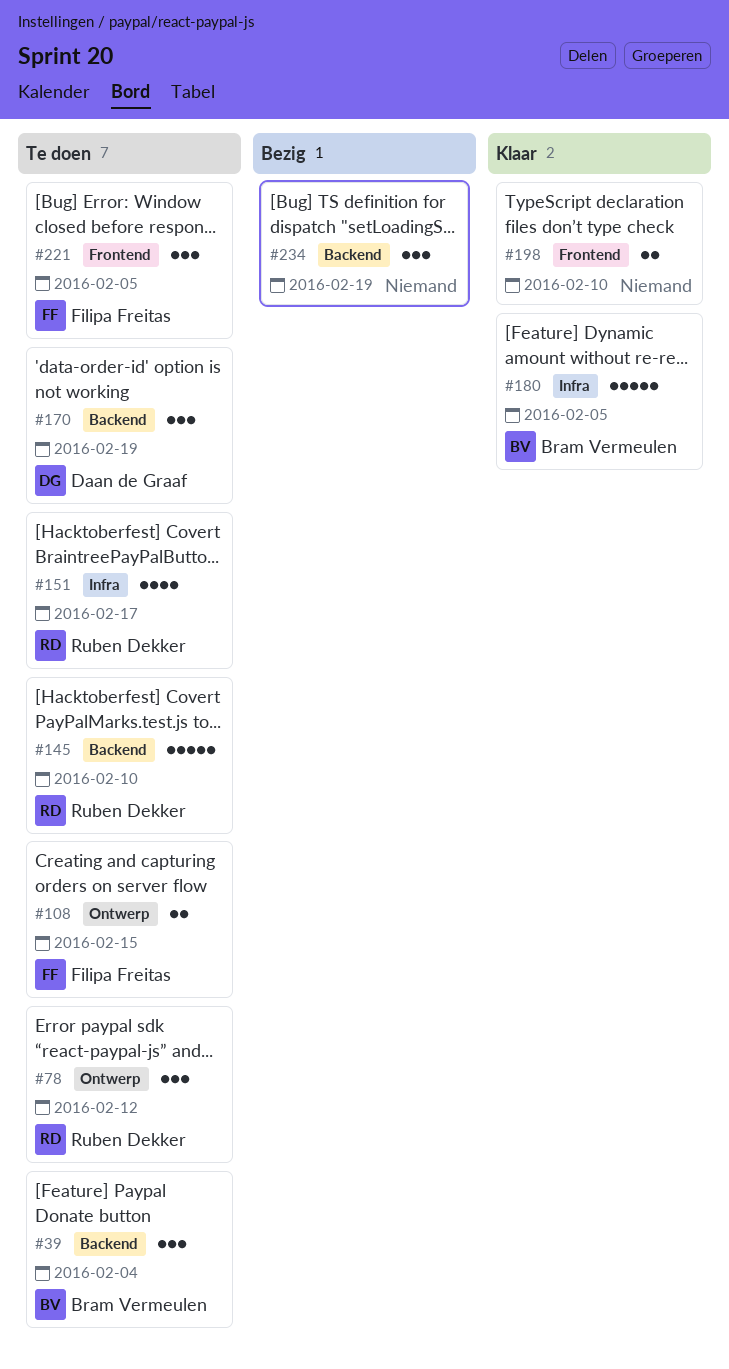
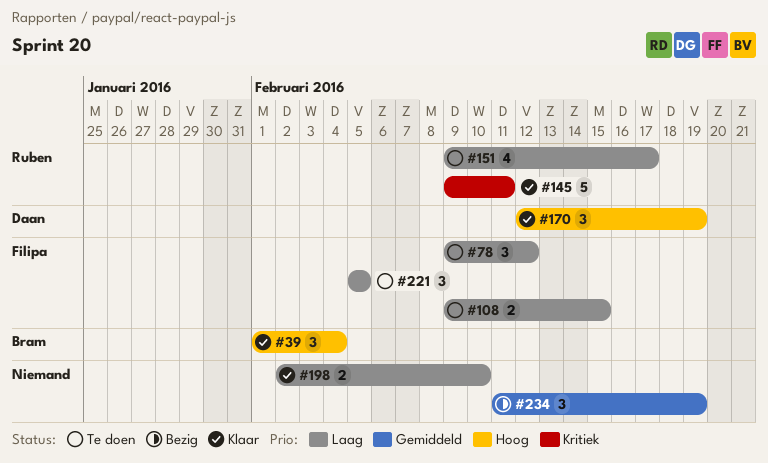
#39, status: Te doen -> Klaar
#78, owner: Ruben Dekker -> Filipa Freitas
#145, status: Te doen -> Klaar
#145, due: Feb 10 -> Feb 11
#170, status: Te doen -> Klaar
#180: present -> none

